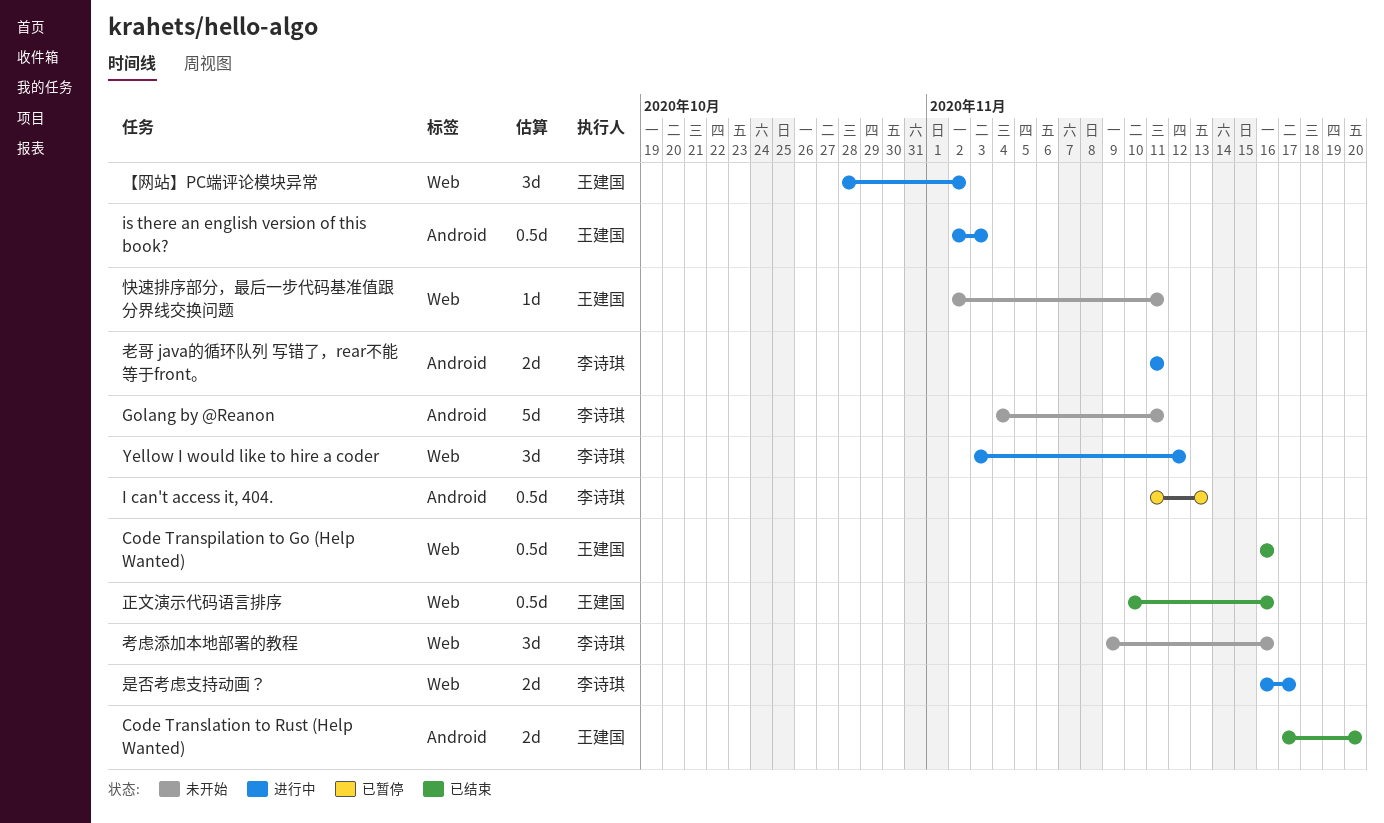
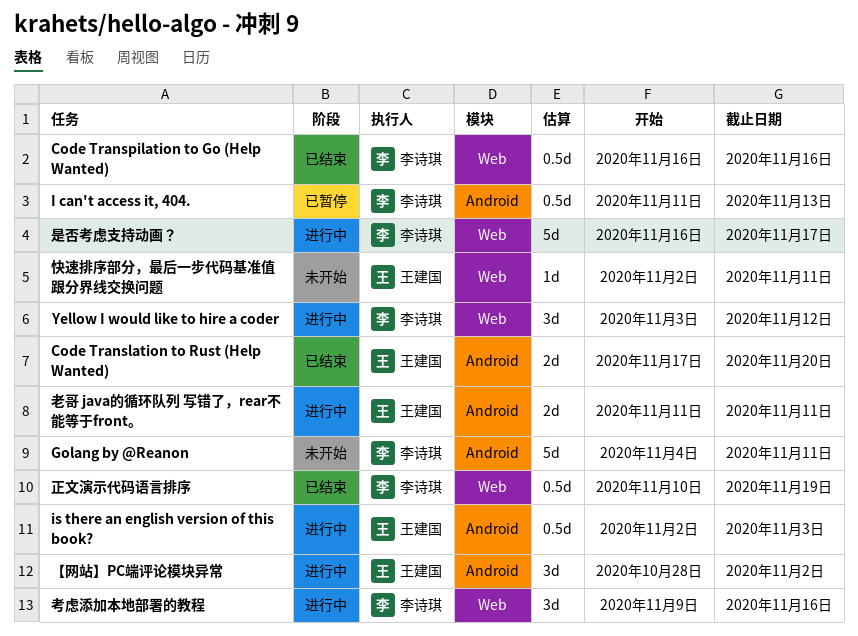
Code Transpilation to Go (Help Wanted), owner: 王建国 -> 李诗琪
【网站】PC端评论模块异常, label: Web -> Android
是否考虑支持动画？, estimate: 2d -> 5d
正文演示代码语言排序, owner: 王建国 -> 李诗琪
正文演示代码语言排序, due: Nov 16 -> Nov 19
老哥 java的循环队列 写错了，rear不能等于front。, owner: 李诗琪 -> 王建国
考虑添加本地部署的教程, status: 未开始 -> 进行中

